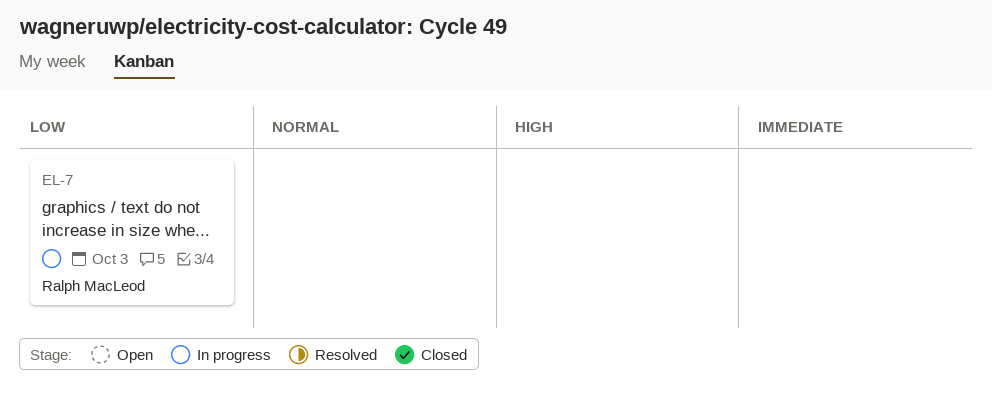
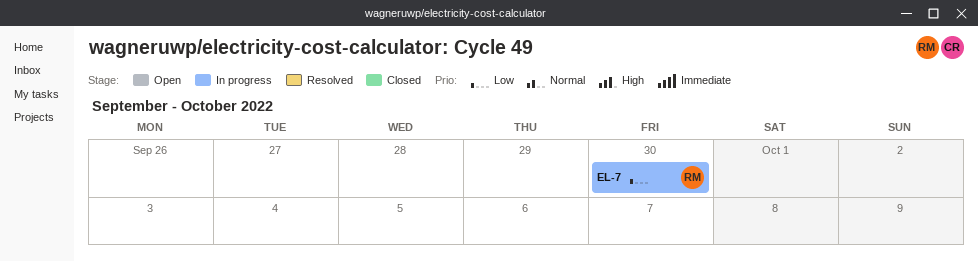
EL-7, due: Oct 3 -> Sep 30

